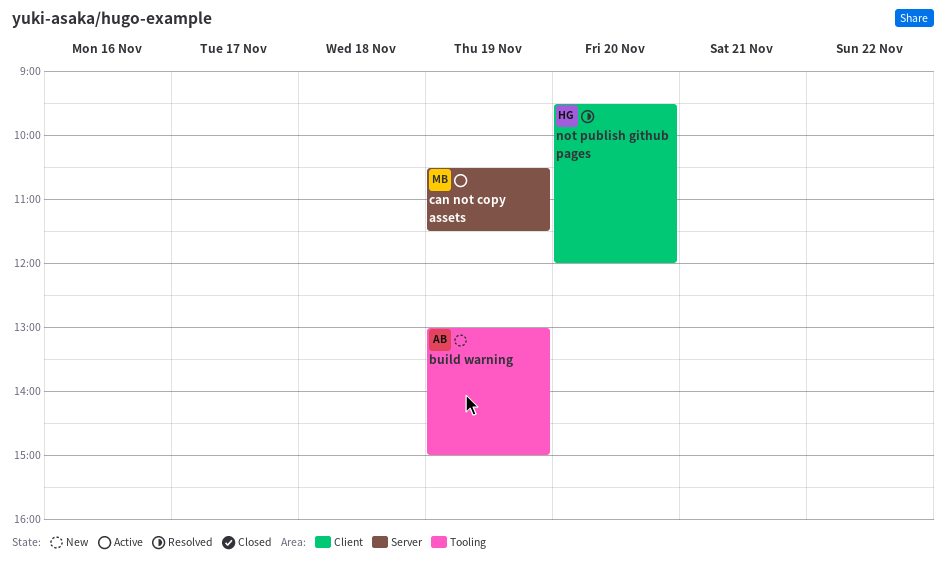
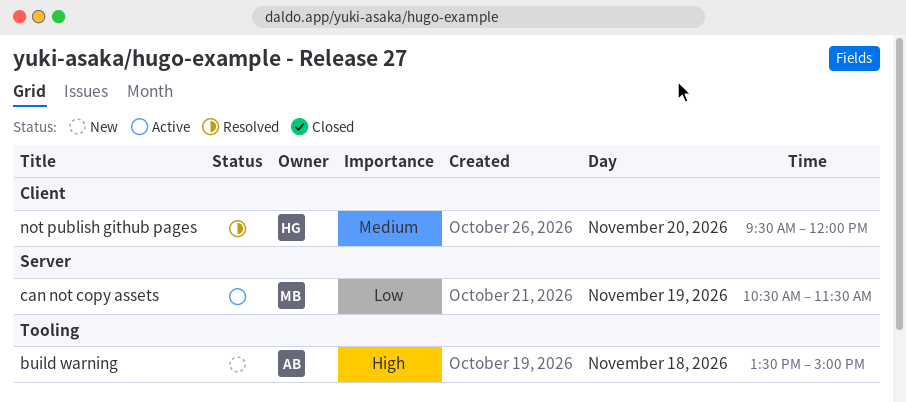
build warning, day: Nov 19 -> Nov 18
build warning, begins: 13:00 -> 13:30

